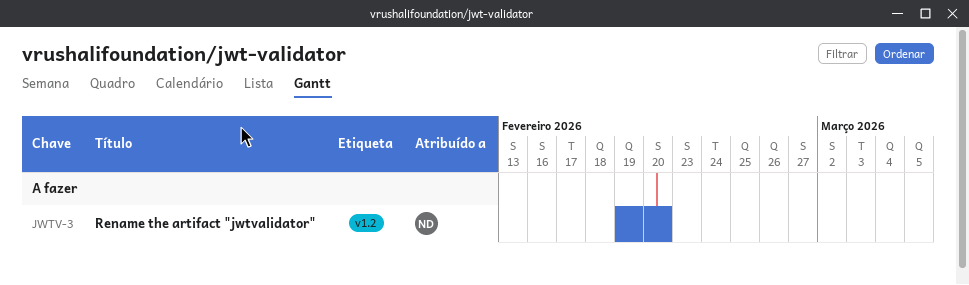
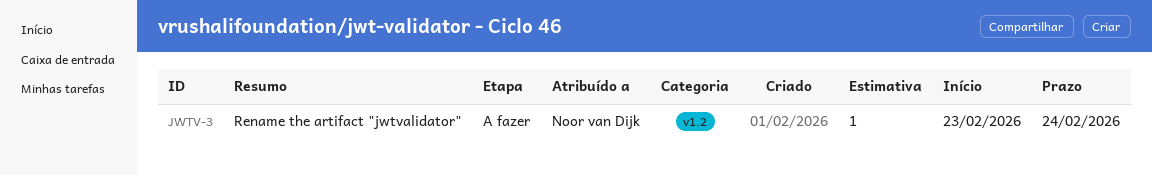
JWTV-3, start: Feb 19 -> Feb 23
JWTV-3, due: Feb 20 -> Feb 24

